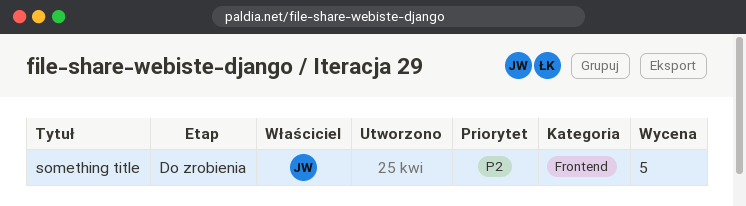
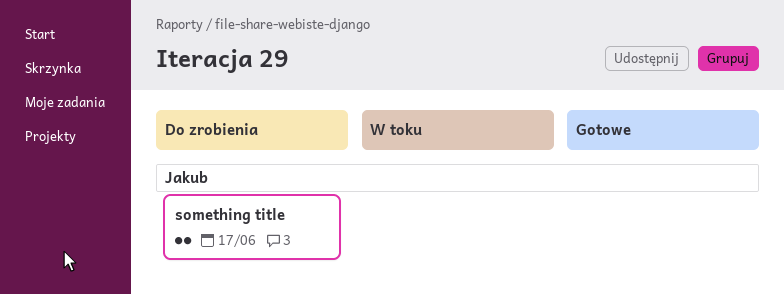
something title, estimate: 5 -> 2

